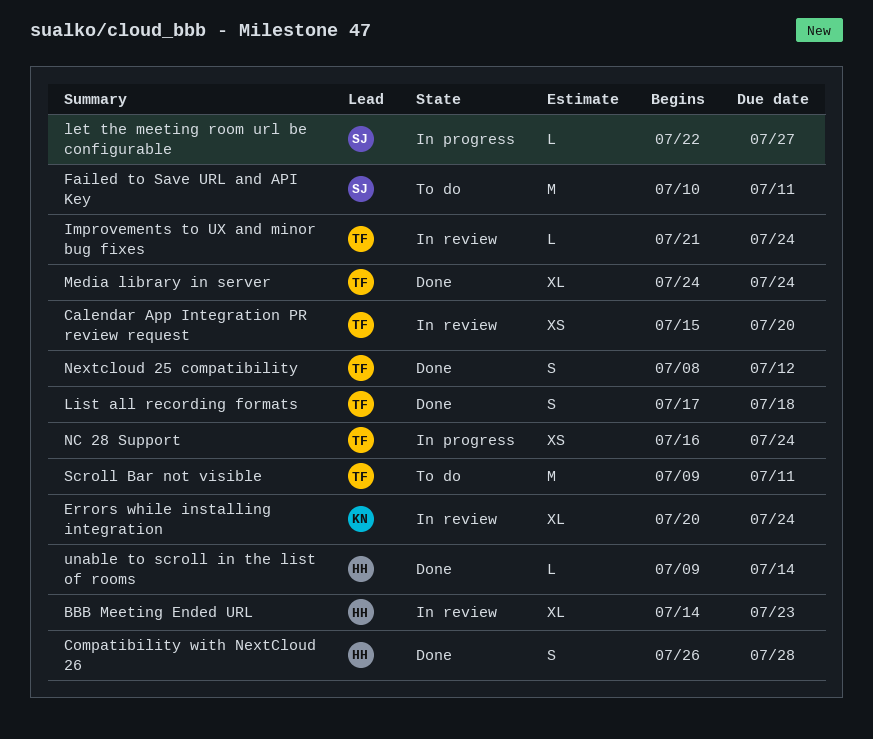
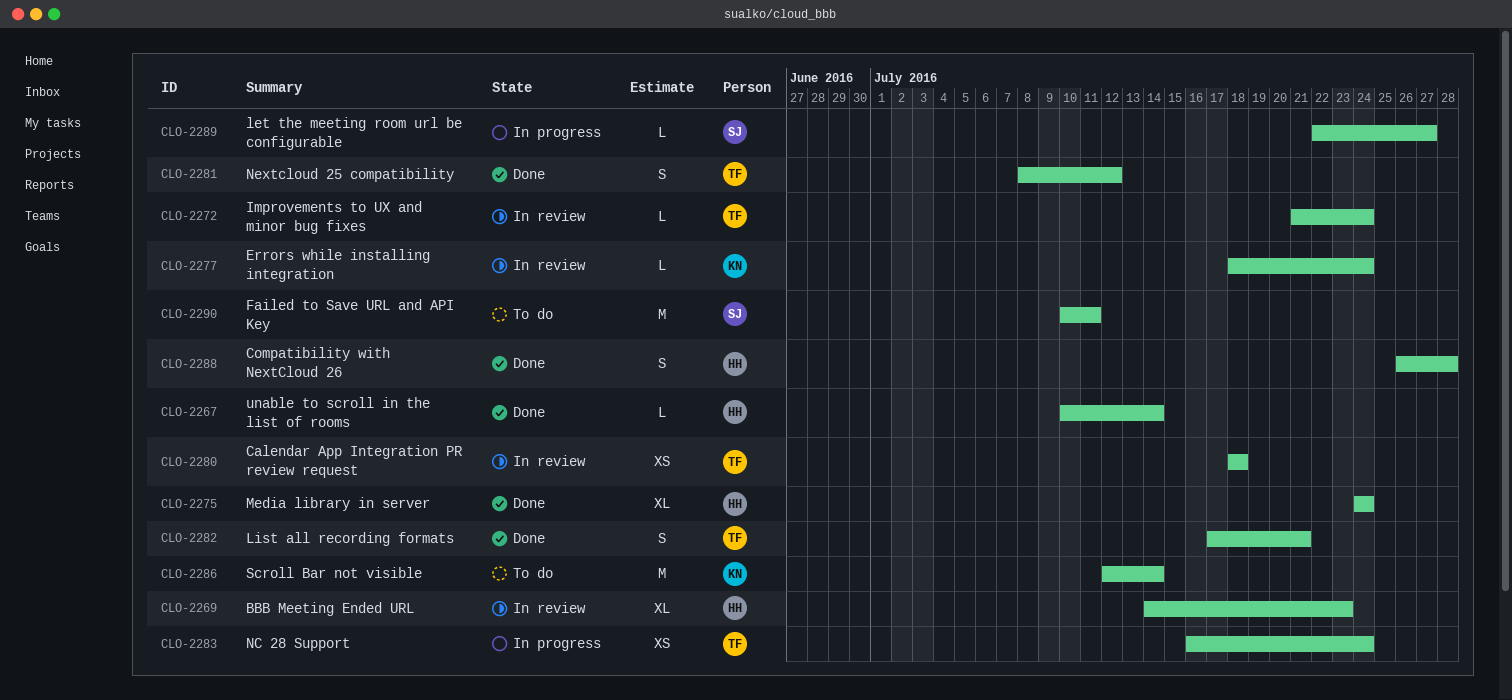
Calendar App Integration PR review request, start: Jul 15 -> Jul 18
Calendar App Integration PR review request, due: Jul 20 -> Jul 18
Errors while installing integration, estimate: XL -> L
Errors while installing integration, start: Jul 20 -> Jul 18
List all recording formats, due: Jul 18 -> Jul 21
Media library in server, owner: TF -> HH
Scroll Bar not visible, owner: TF -> KN
Scroll Bar not visible, start: Jul 9 -> Jul 12
Scroll Bar not visible, due: Jul 11 -> Jul 14
unable to scroll in the list of rooms, start: Jul 9 -> Jul 10

